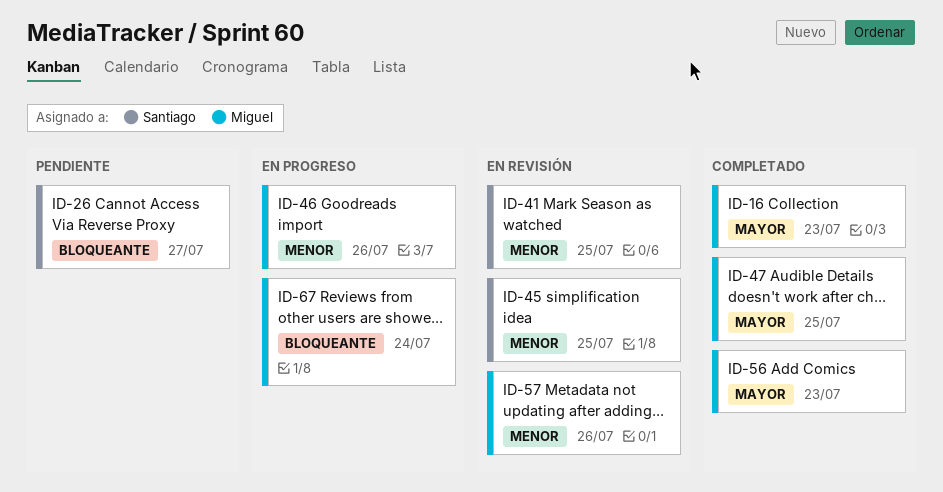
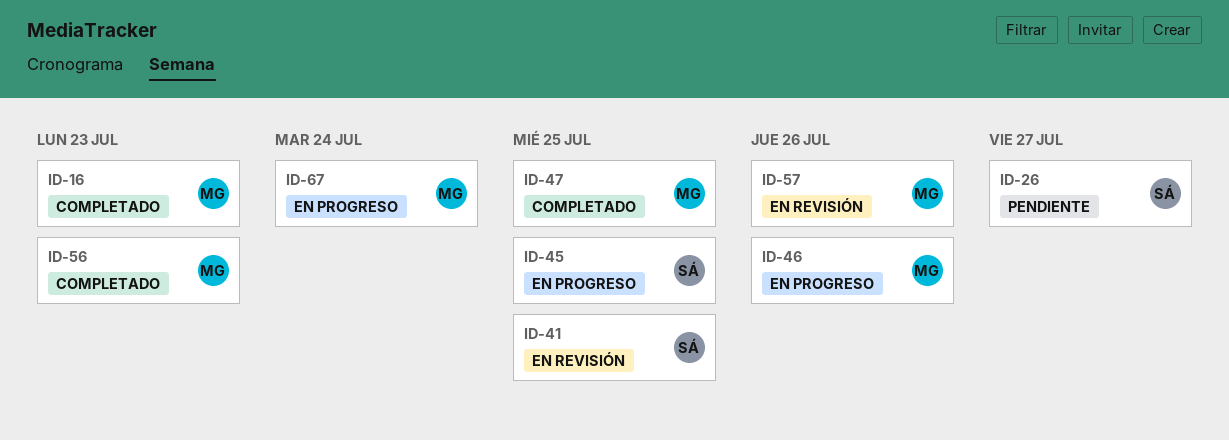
ID-45, status: En revisión -> En progreso

